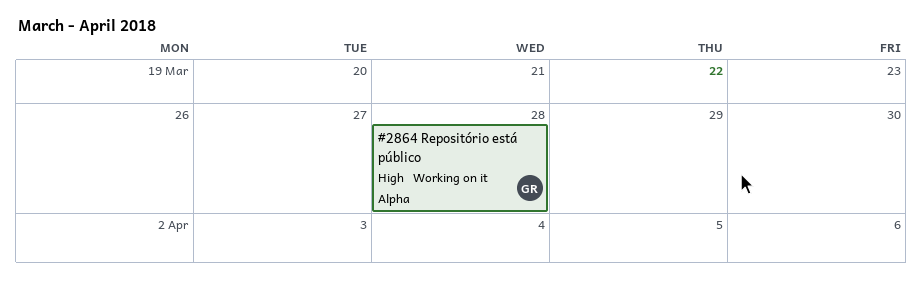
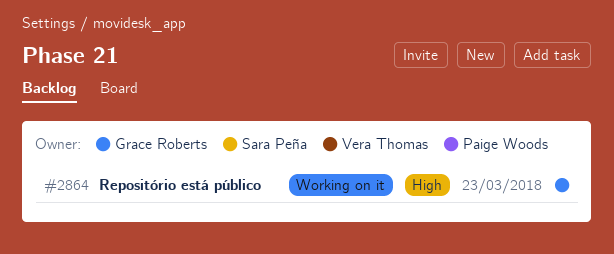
#2864, due: Mar 28 -> Mar 23

